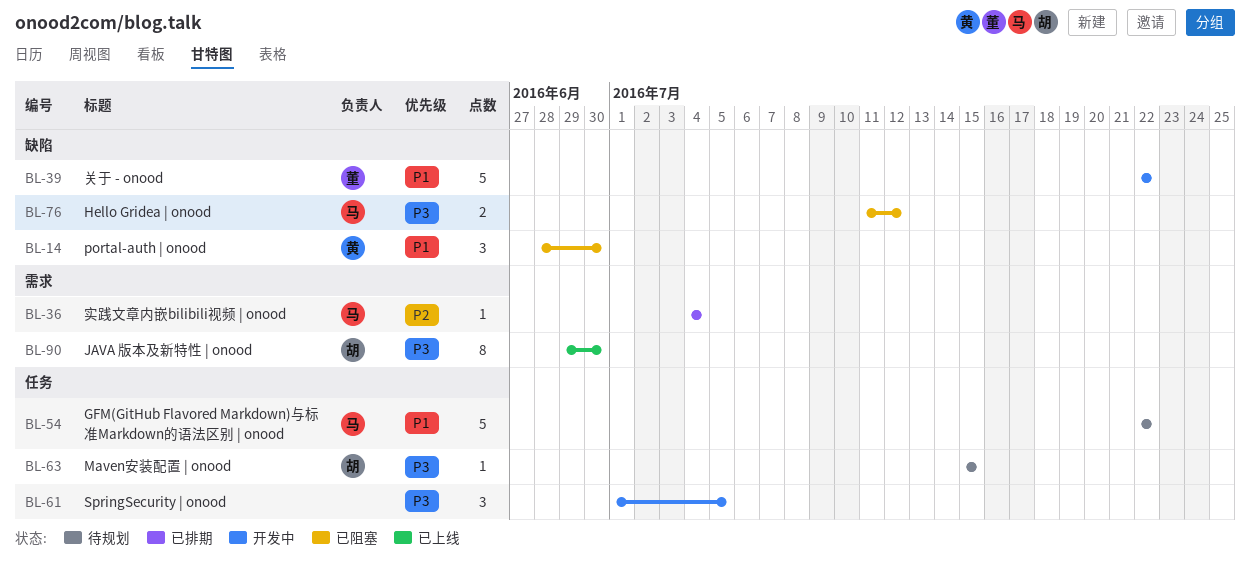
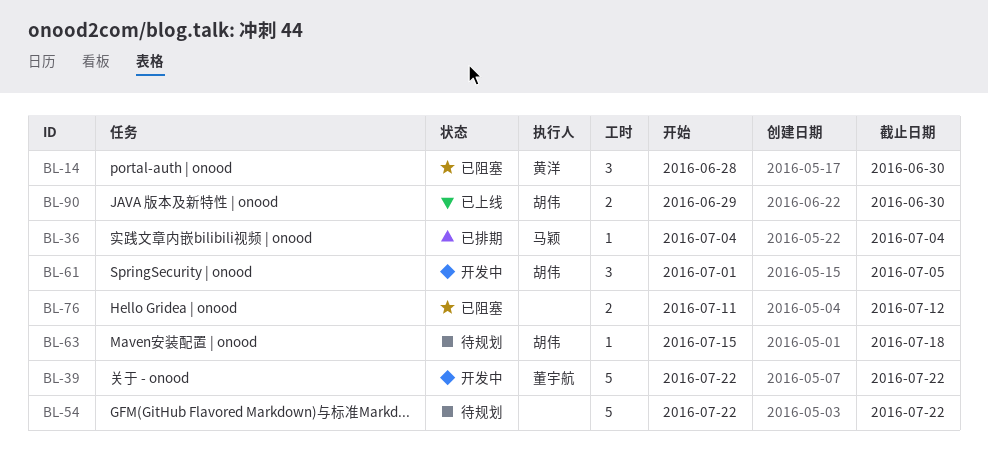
BL-54, owner: 马颖 -> none
BL-61, owner: none -> 胡伟
BL-63, due: Jul 15 -> Jul 18
BL-76, owner: 马颖 -> none
BL-90, estimate: 8 -> 2

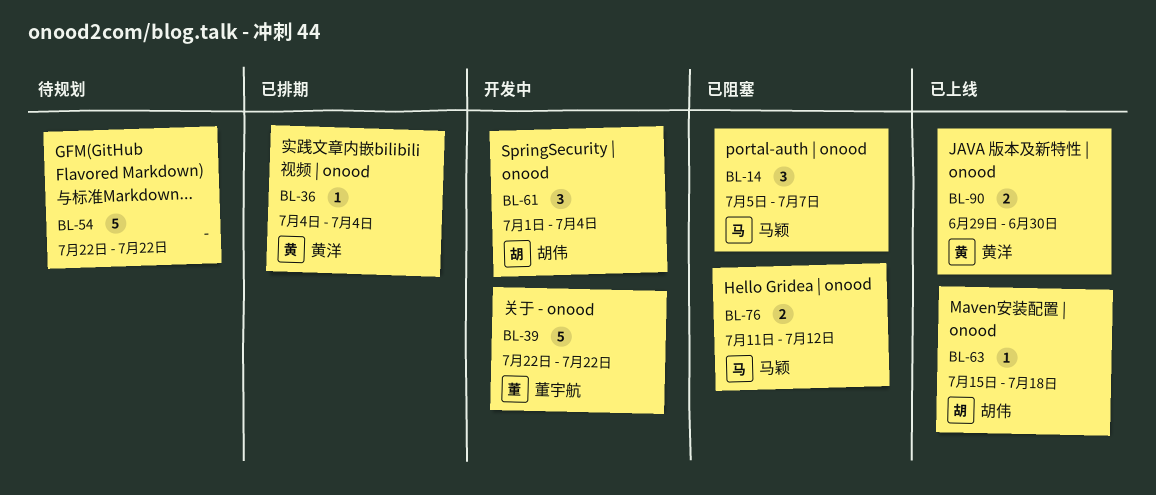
BL-14, owner: 黄洋 -> 马颖
BL-14, start: Jun 28 -> Jul 5
BL-14, due: Jun 30 -> Jul 7
BL-36, owner: 马颖 -> 黄洋
BL-61, due: Jul 5 -> Jul 4
BL-63, status: 待规划 -> 已上线
BL-76, owner: none -> 马颖
BL-90, owner: 胡伟 -> 黄洋

